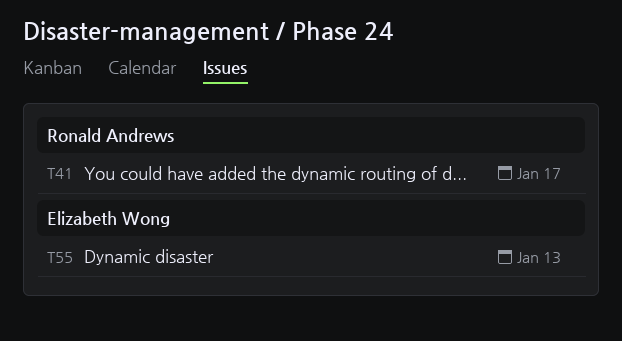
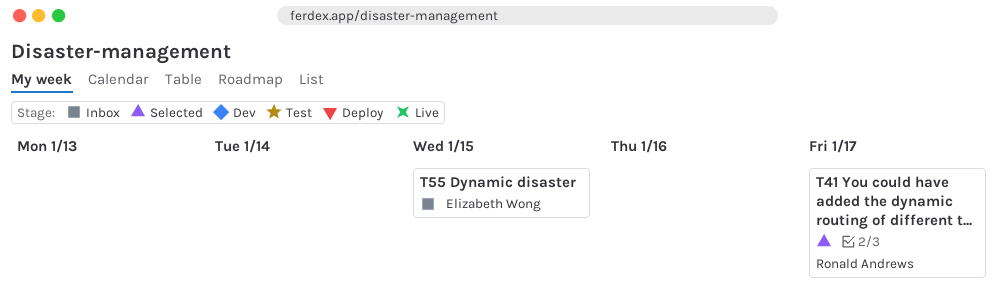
T55, due: Jan 13 -> Jan 15

